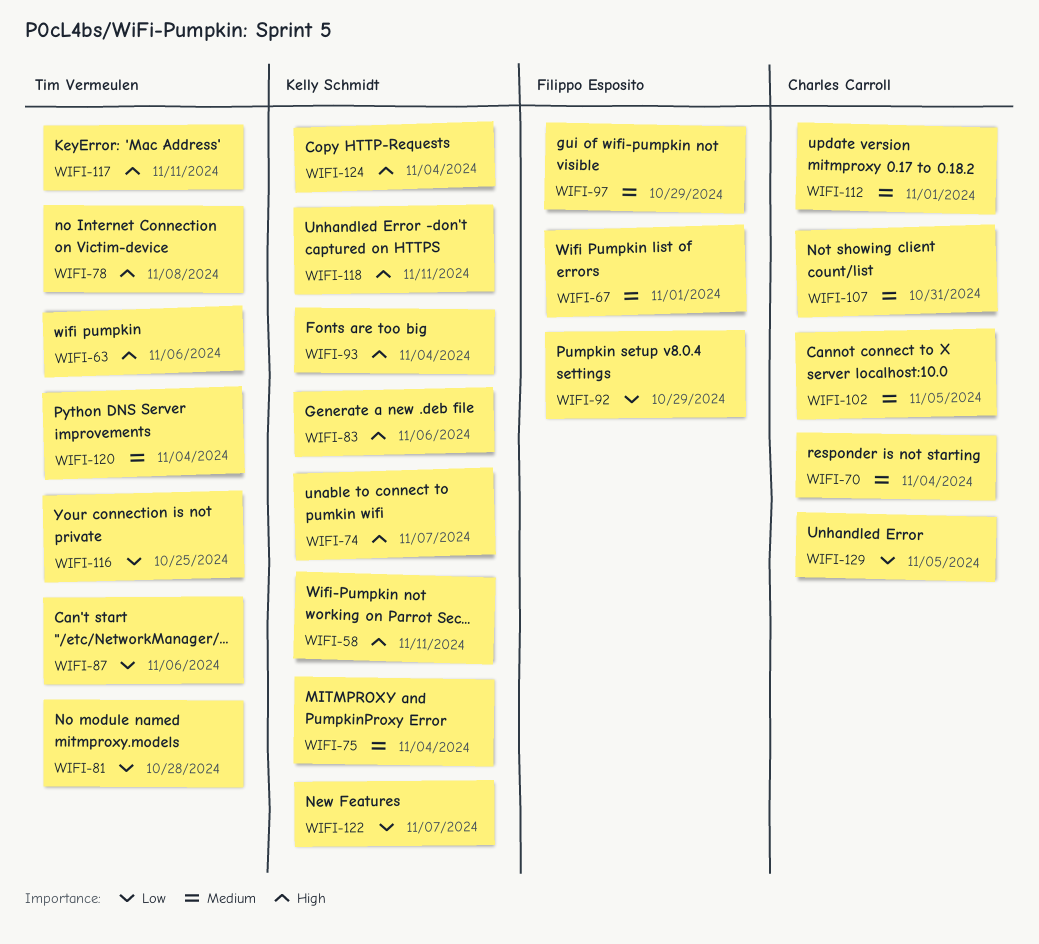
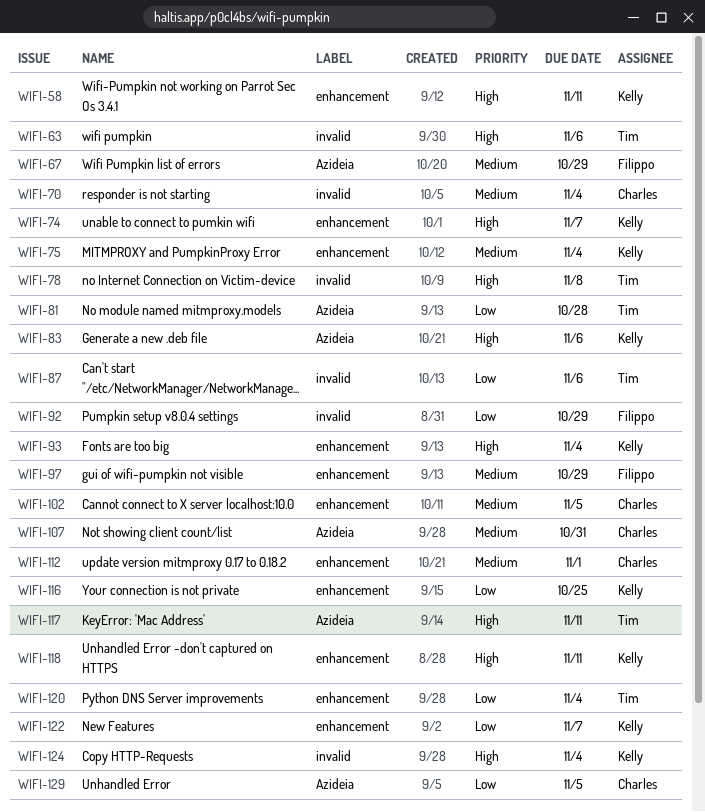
WIFI-67, due: Nov 1 -> Oct 29
WIFI-116, owner: Tim Vermeulen -> Kelly Schmidt
WIFI-120, priority: Medium -> Low

